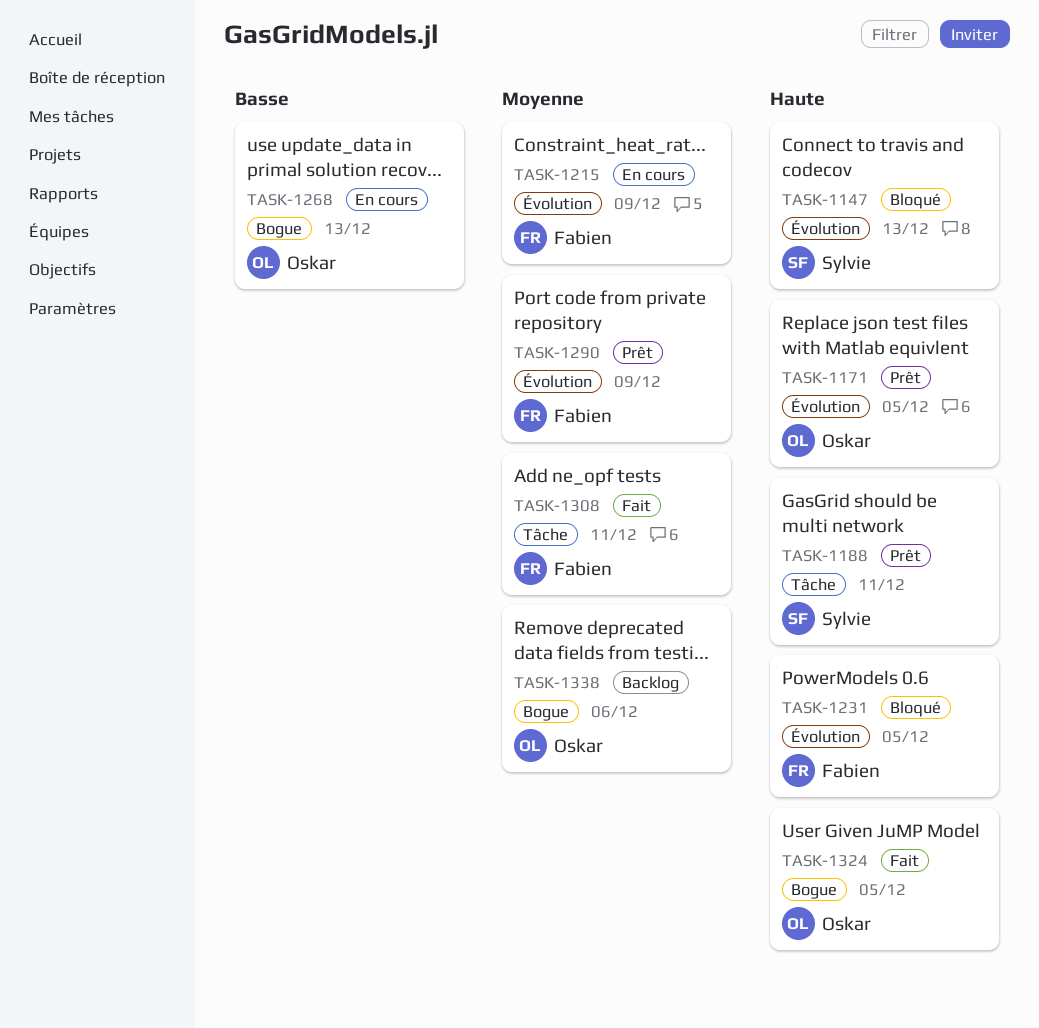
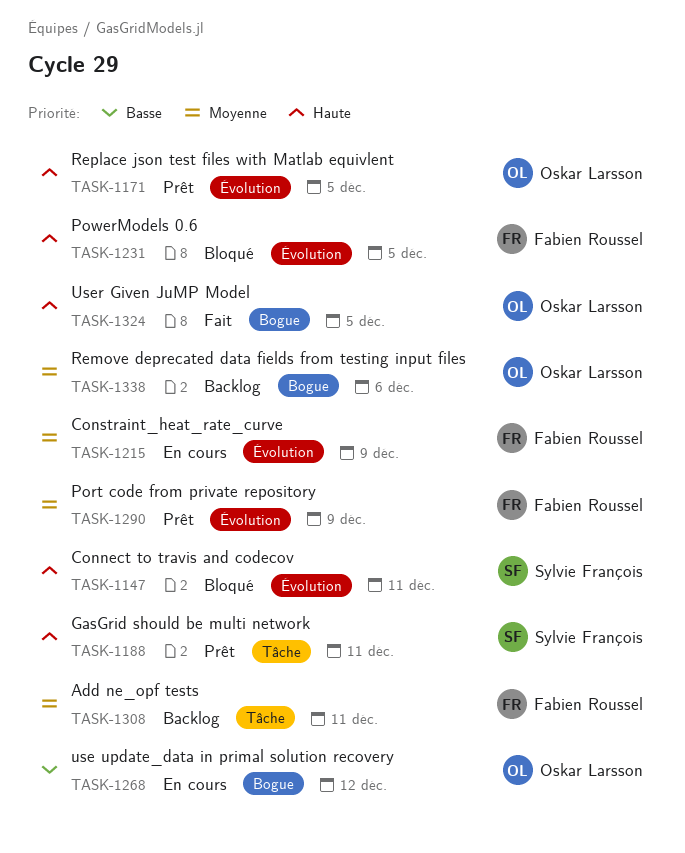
TASK-1147, due: Dec 13 -> Dec 11
TASK-1268, due: Dec 13 -> Dec 12
TASK-1308, status: Fait -> Backlog

